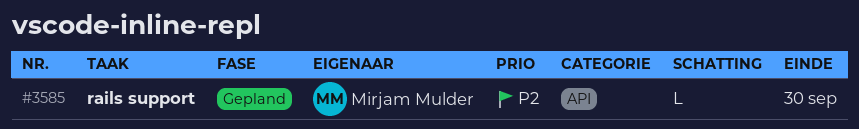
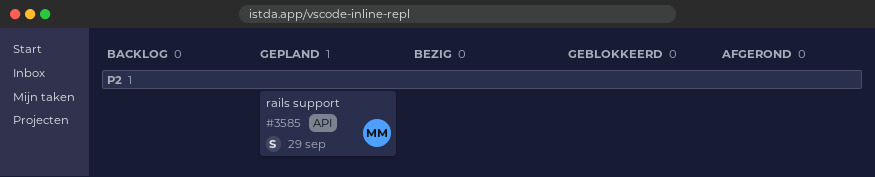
#3585, estimate: L -> S
#3585, due: Sep 30 -> Sep 29

